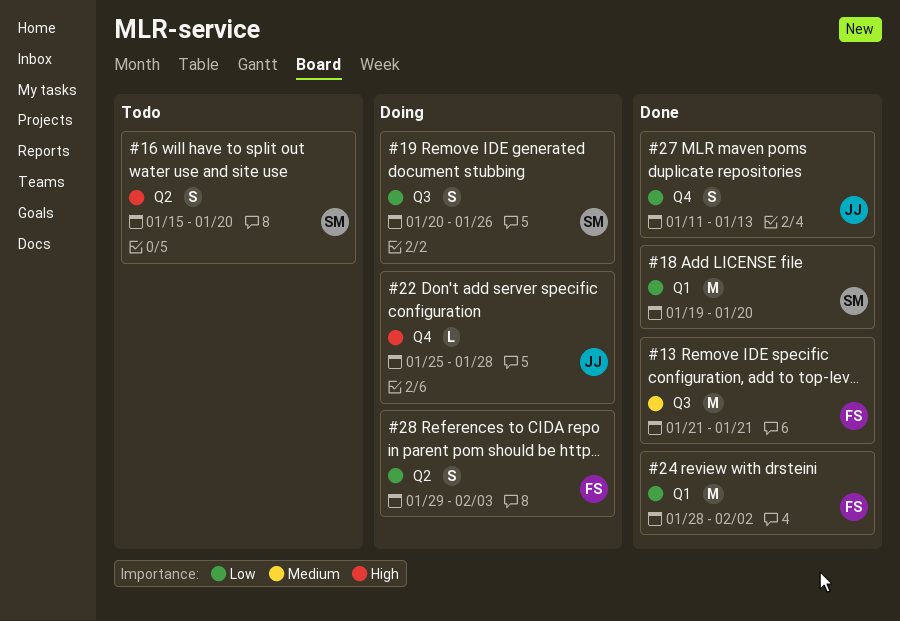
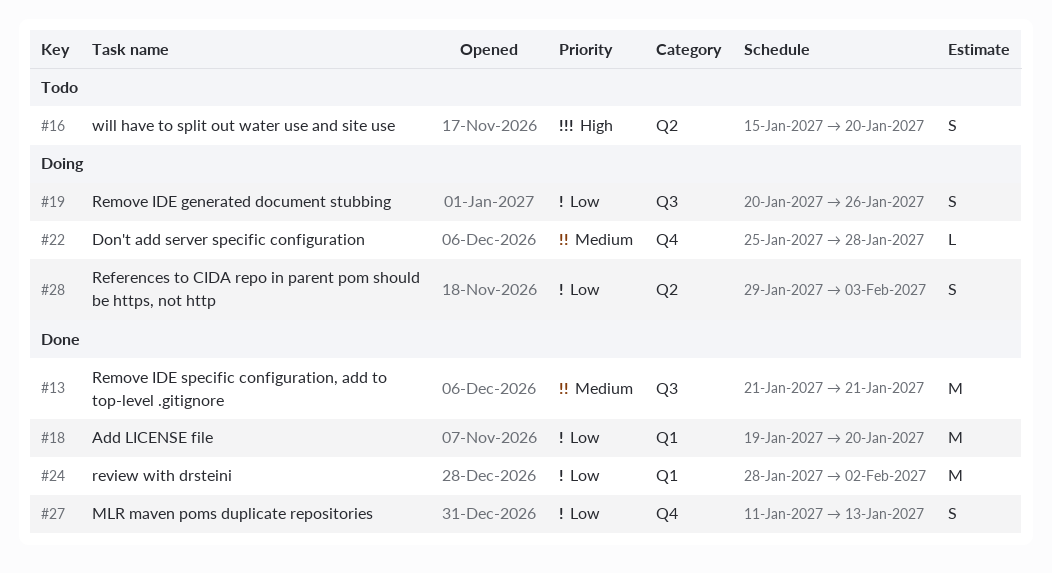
#22, priority: High -> Medium

